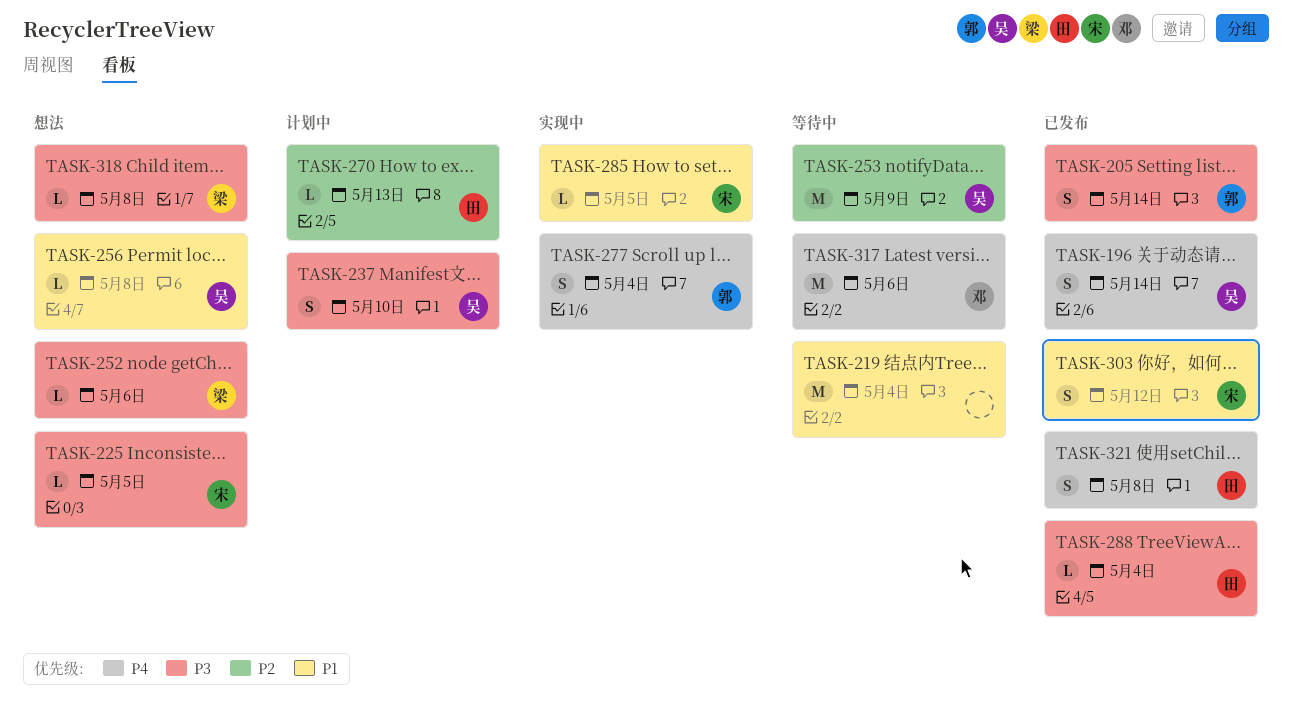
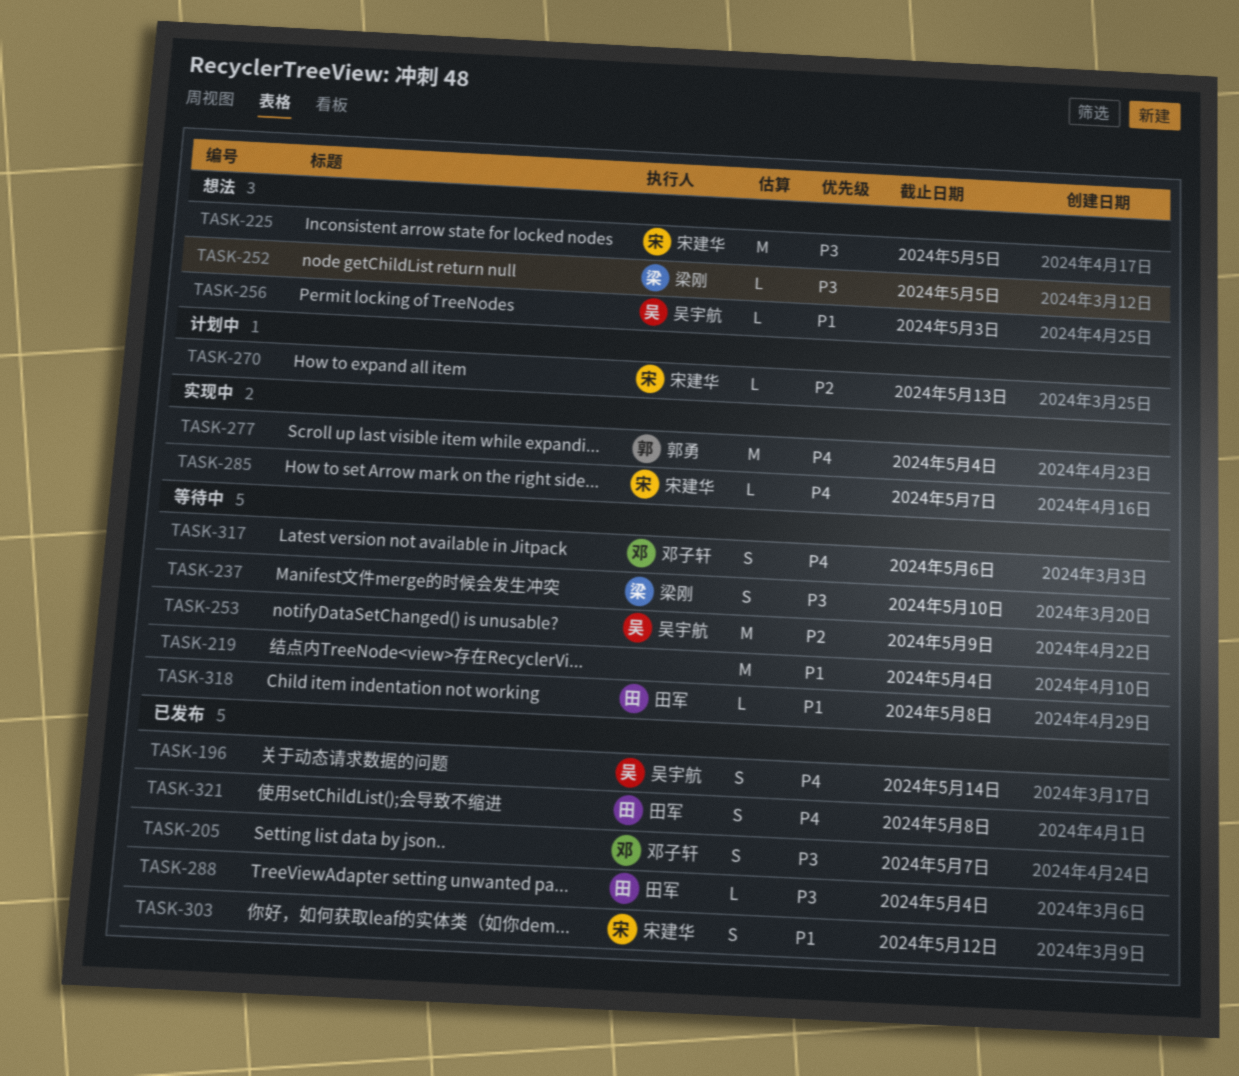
TASK-205, owner: 郭勇 -> 邓子轩
TASK-205, due: May 14 -> May 7
TASK-225, estimate: L -> M
TASK-237, status: 计划中 -> 等待中
TASK-237, owner: 吴宇航 -> 梁刚
TASK-252, due: May 6 -> May 5
TASK-256, due: May 8 -> May 3
TASK-270, owner: 田军 -> 宋建华
TASK-277, estimate: S -> M
TASK-285, priority: P1 -> P4
TASK-285, due: May 5 -> May 7
TASK-317, estimate: M -> S
TASK-318, status: 想法 -> 等待中
TASK-318, owner: 梁刚 -> 田军
TASK-318, priority: P3 -> P1

